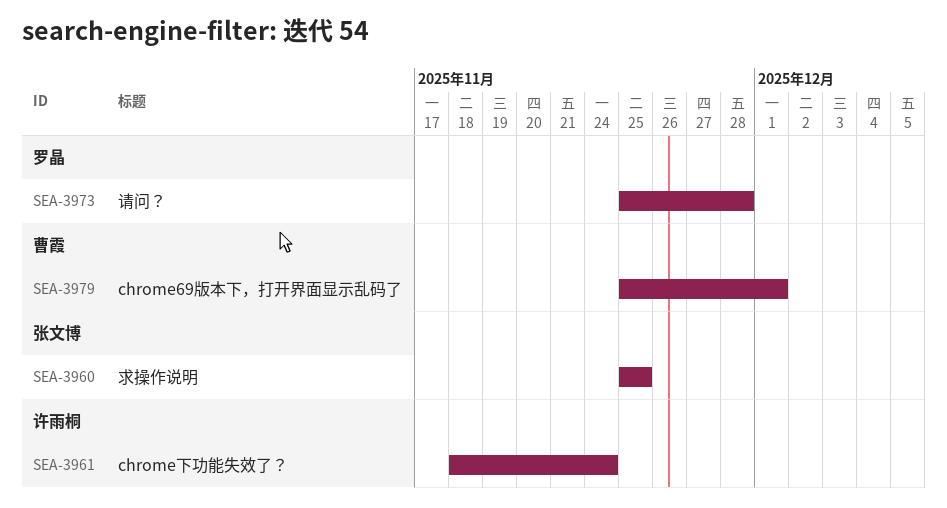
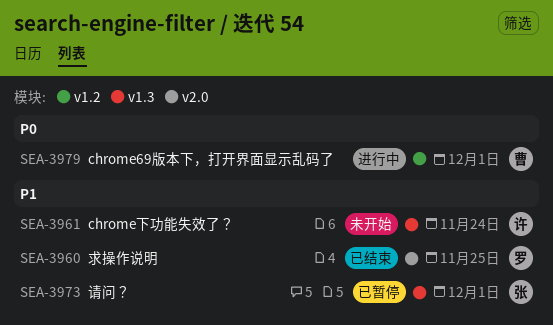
SEA-3960, owner: 张文博 -> 罗晶
SEA-3973, owner: 罗晶 -> 张文博
SEA-3973, due: Nov 28 -> Dec 1

